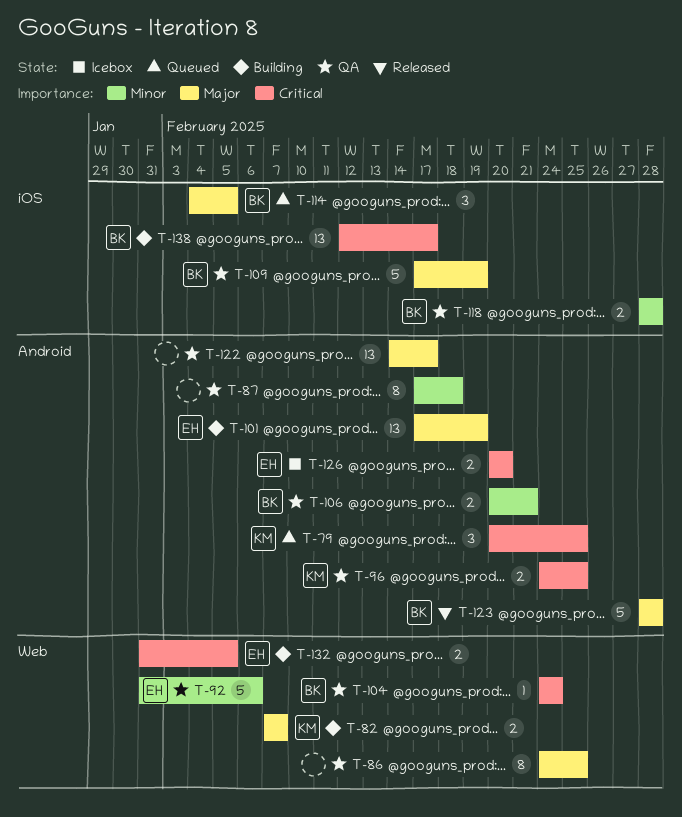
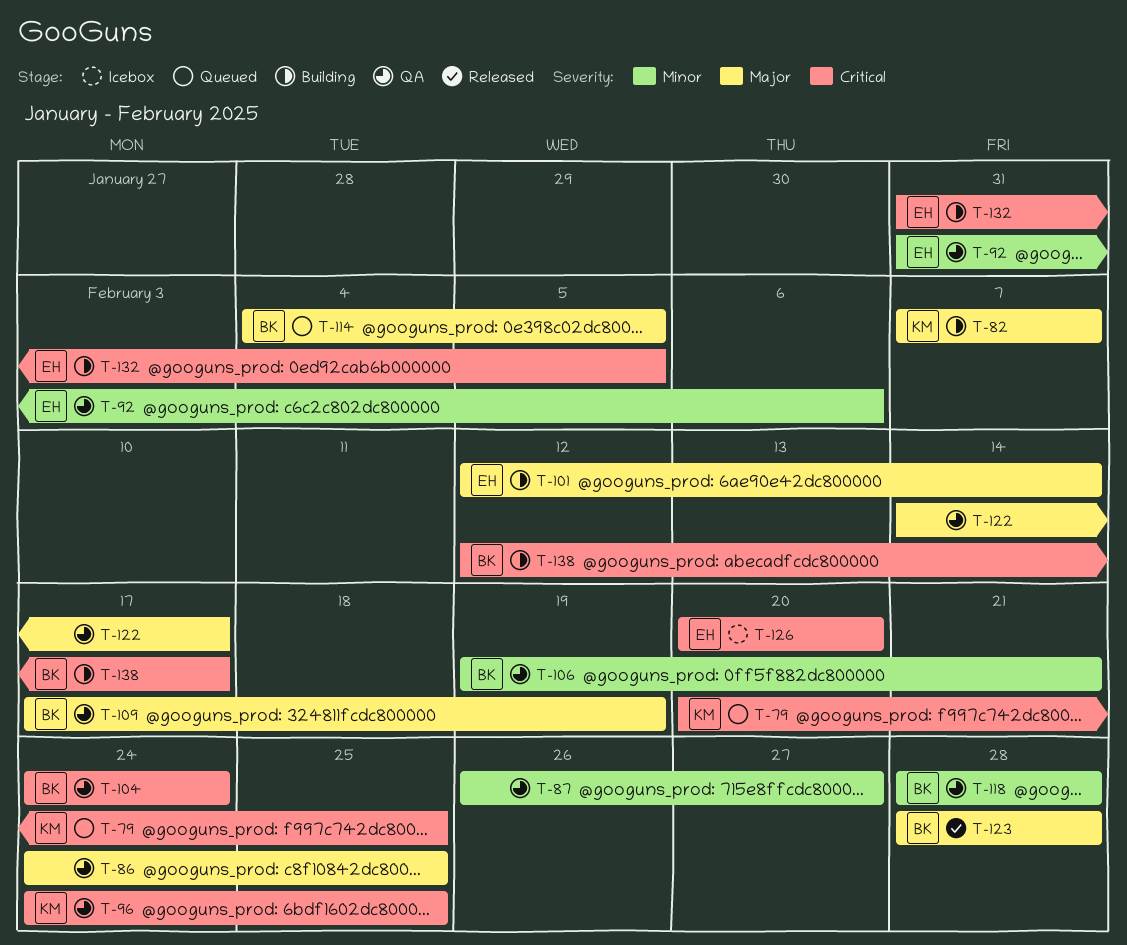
T-87, start: Feb 17 -> Feb 26
T-87, due: Feb 18 -> Feb 27
T-101, start: Feb 17 -> Feb 12
T-101, due: Feb 19 -> Feb 14
T-106, start: Feb 20 -> Feb 19

